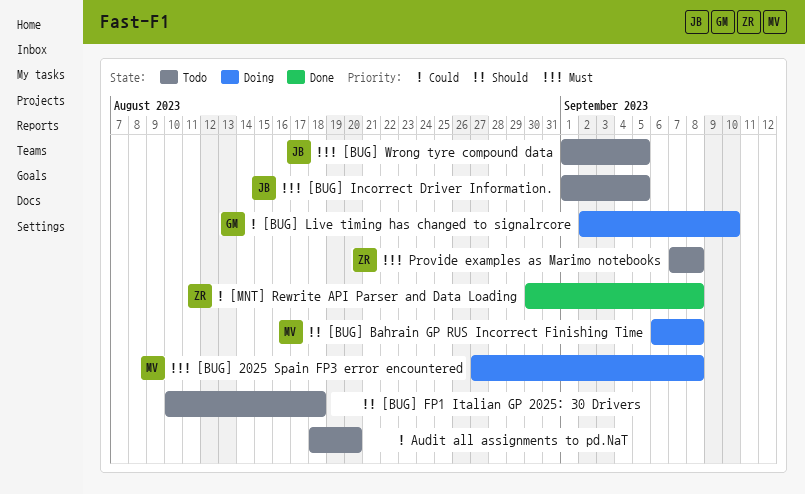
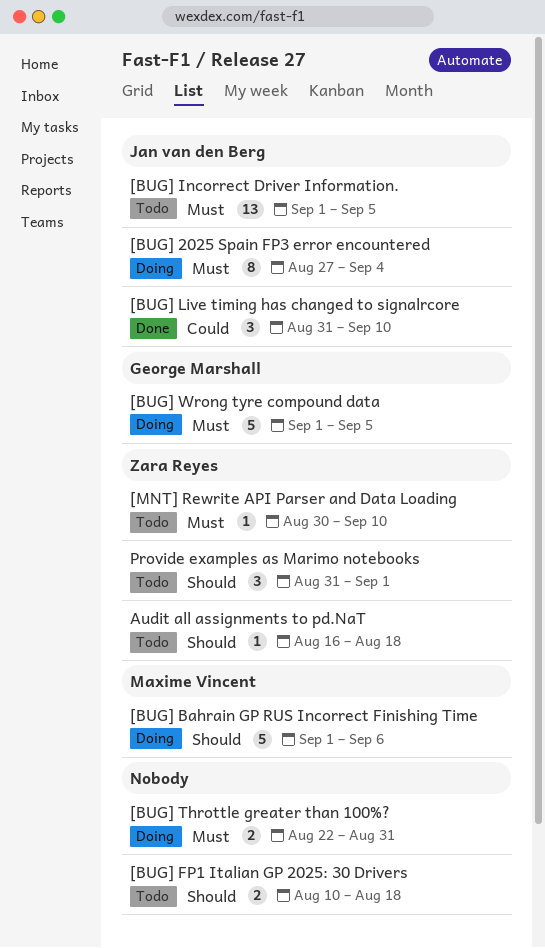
[BUG] 2025 Spain FP3 error encountered, owner: Maxime Vincent -> Jan van den Berg
[BUG] 2025 Spain FP3 error encountered, due: Sep 8 -> Sep 4
[BUG] Bahrain GP RUS Incorrect Finishing Time, start: Sep 6 -> Sep 1
[BUG] Bahrain GP RUS Incorrect Finishing Time, due: Sep 8 -> Sep 6
[BUG] Live timing has changed to signalrcore, status: Doing -> Done
[BUG] Live timing has changed to signalrcore, owner: George Marshall -> Jan van den Berg
[BUG] Live timing has changed to signalrcore, start: Sep 2 -> Aug 31
[BUG] Throttle greater than 100%?: none -> present
[BUG] Wrong tyre compound data, status: Todo -> Doing
[BUG] Wrong tyre compound data, owner: Jan van den Berg -> George Marshall
[MNT] Rewrite API Parser and Data Loading, status: Done -> Todo
[MNT] Rewrite API Parser and Data Loading, priority: Could -> Must
[MNT] Rewrite API Parser and Data Loading, due: Sep 8 -> Sep 10
Audit all assignments to pd.NaT, owner: none -> Zara Reyes
Audit all assignments to pd.NaT, priority: Could -> Should
Audit all assignments to pd.NaT, start: Aug 18 -> Aug 16
Audit all assignments to pd.NaT, due: Aug 20 -> Aug 18
Provide examples as Marimo notebooks, priority: Must -> Should
Provide examples as Marimo notebooks, start: Sep 7 -> Aug 31
Provide examples as Marimo notebooks, due: Sep 8 -> Sep 1

